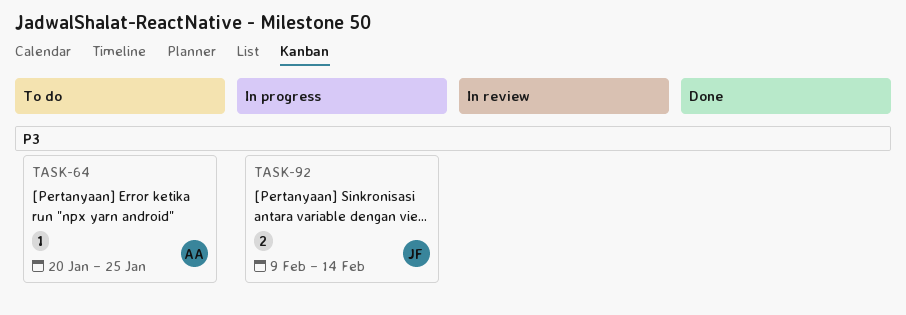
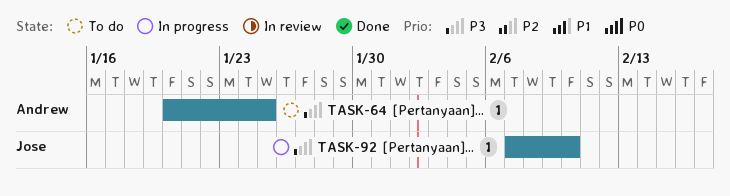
TASK-92, estimate: 2 -> 1
TASK-92, start: Feb 9 -> Feb 7
TASK-92, due: Feb 14 -> Feb 10

